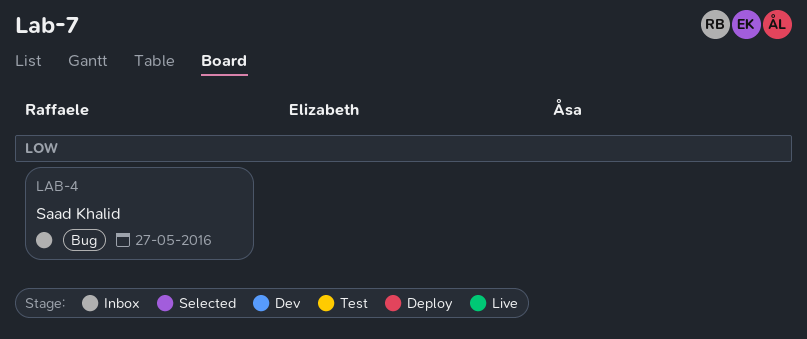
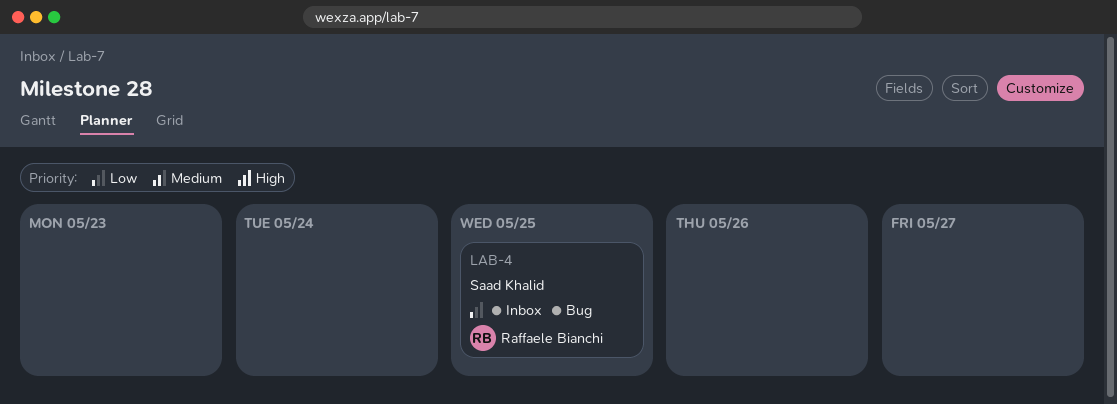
LAB-4, due: May 27 -> May 25

